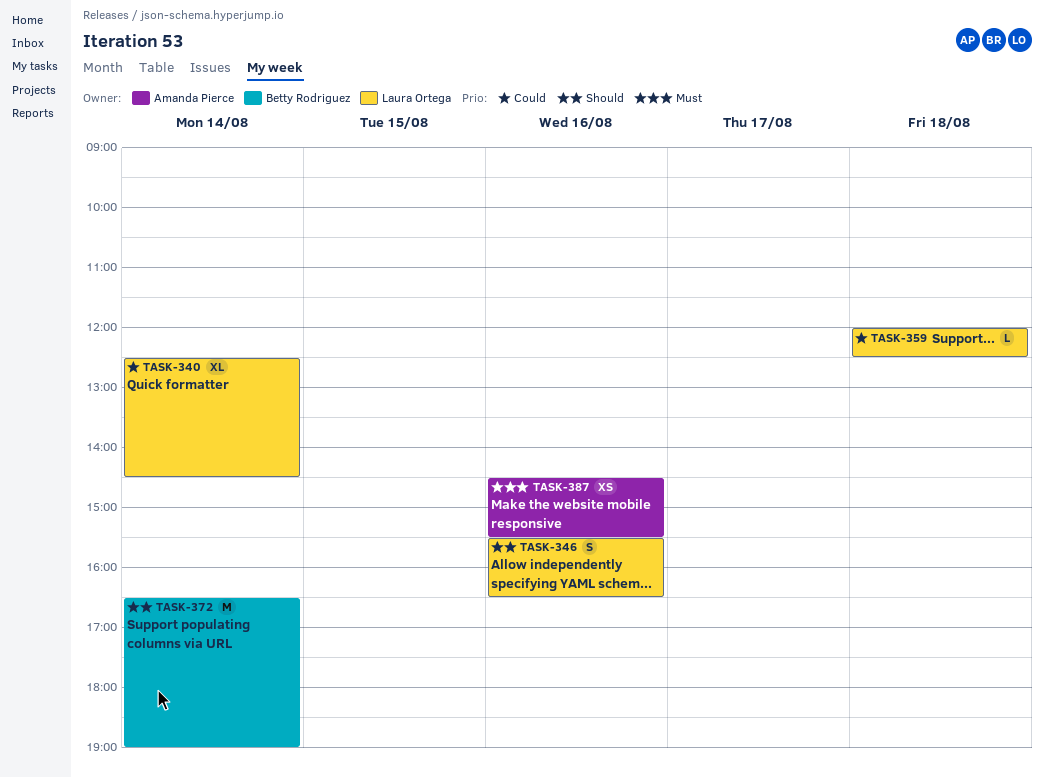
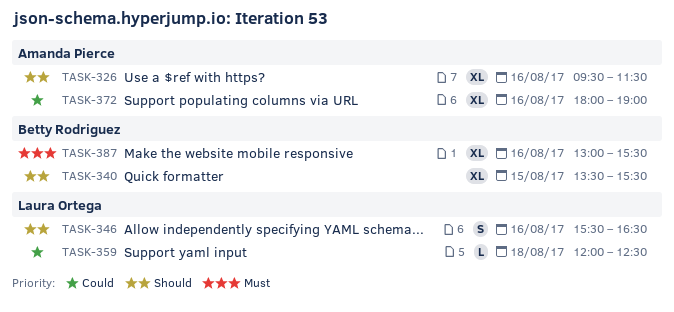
TASK-326: none -> present
TASK-340, owner: Laura Ortega -> Betty Rodriguez
TASK-340, priority: Could -> Should
TASK-340, day: Aug 14 -> Aug 15
TASK-340, begins: 12:30 -> 13:30
TASK-340, ends: 14:30 -> 15:30
TASK-372, owner: Betty Rodriguez -> Amanda Pierce
TASK-372, priority: Should -> Could
TASK-372, estimate: M -> XL
TASK-372, day: Aug 14 -> Aug 16
TASK-372, begins: 16:30 -> 18:00
TASK-387, owner: Amanda Pierce -> Betty Rodriguez
TASK-387, estimate: XS -> XL
TASK-387, begins: 14:30 -> 13:00

